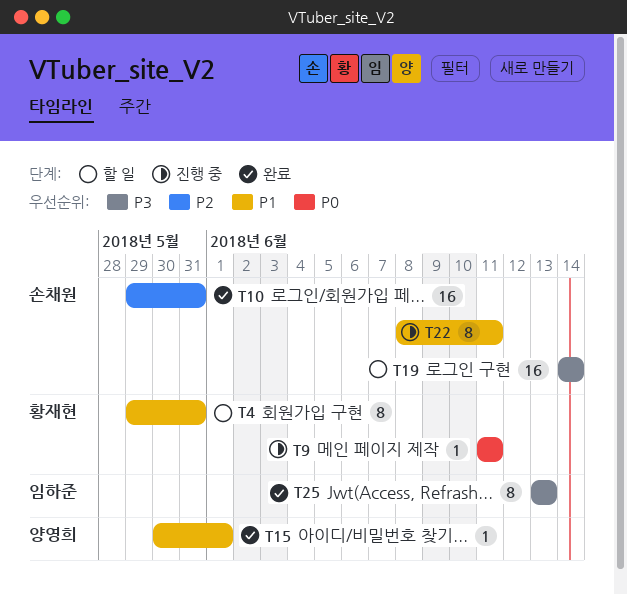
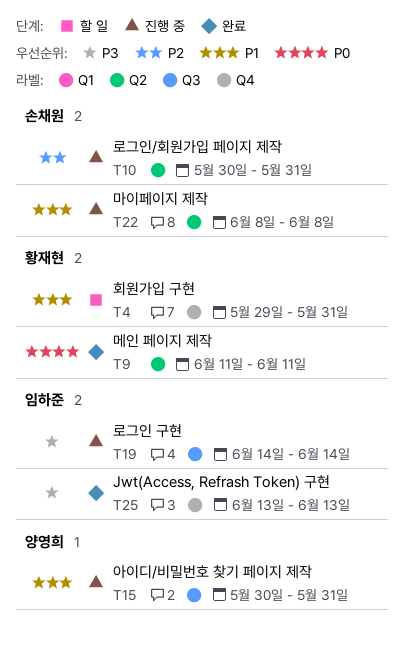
T9, status: 진행 중 -> 완료
T10, status: 완료 -> 진행 중
T10, start: May 29 -> May 30
T15, status: 완료 -> 진행 중
T15, due: Jun 1 -> May 31
T19, status: 할 일 -> 진행 중
T19, owner: 손채원 -> 임하준
T22, due: Jun 11 -> Jun 8

